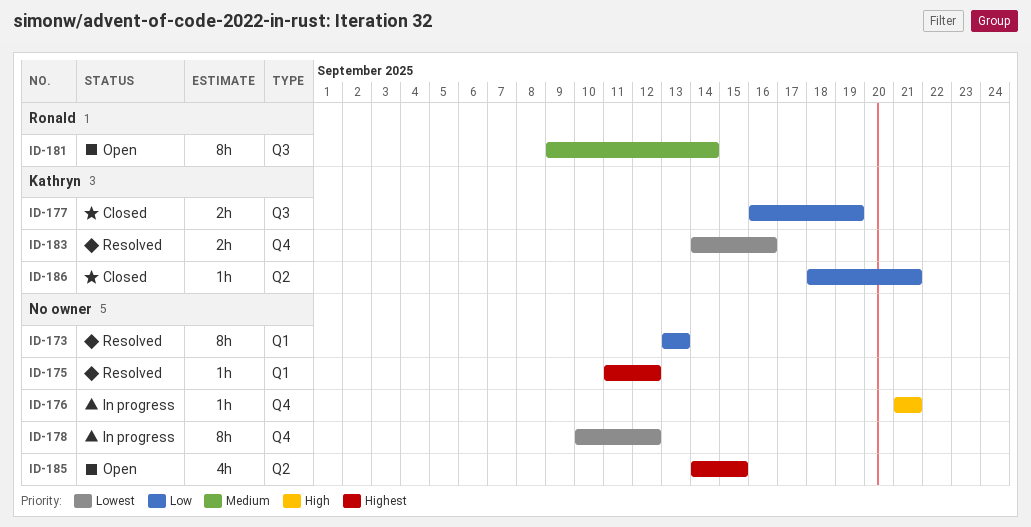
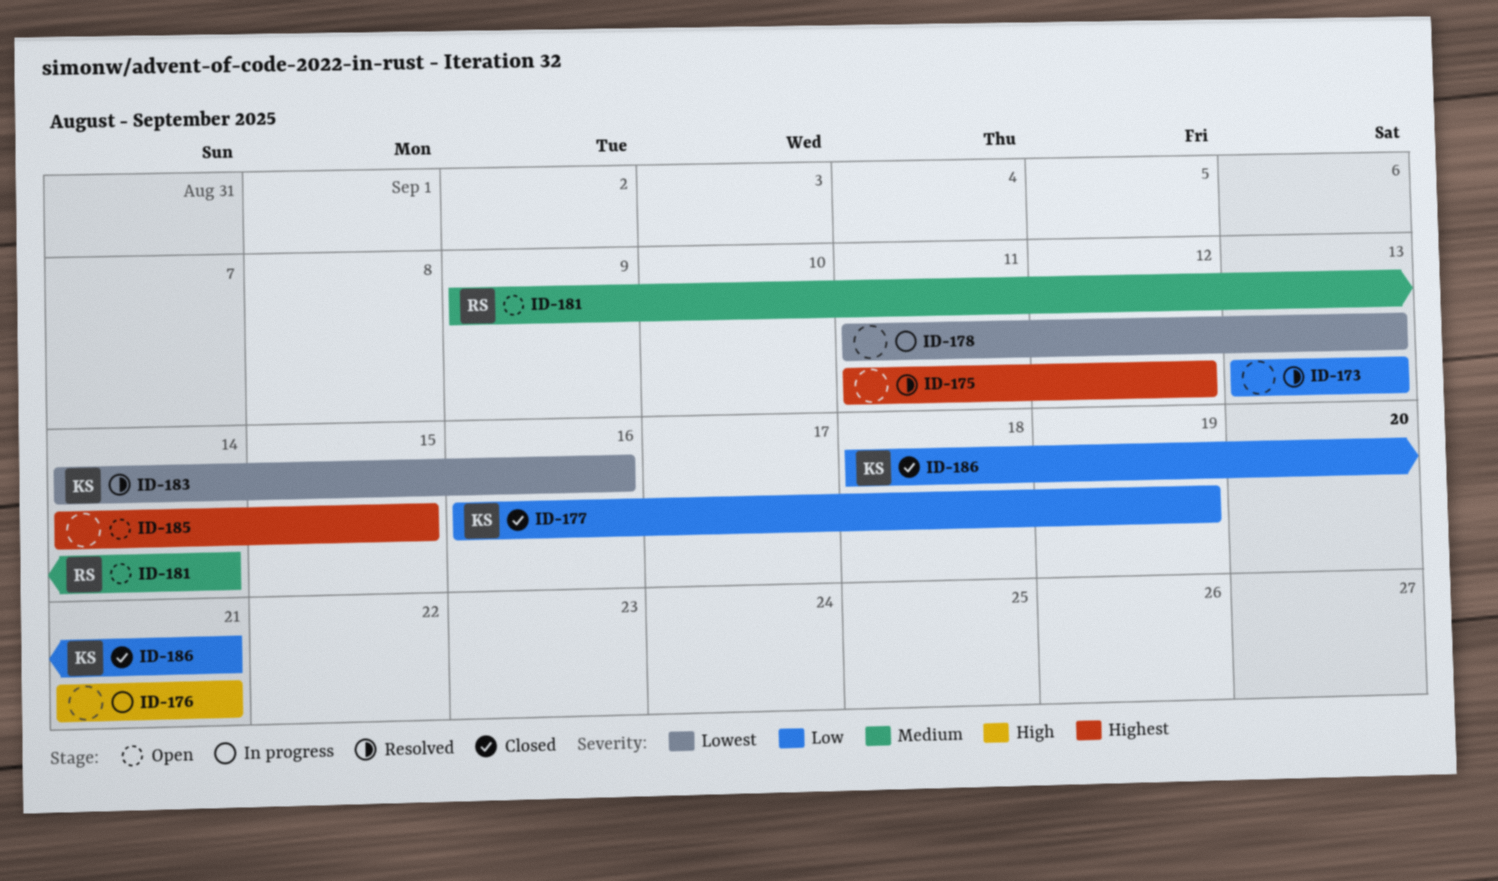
ID-178, start: Sep 10 -> Sep 11
ID-178, due: Sep 12 -> Sep 13

